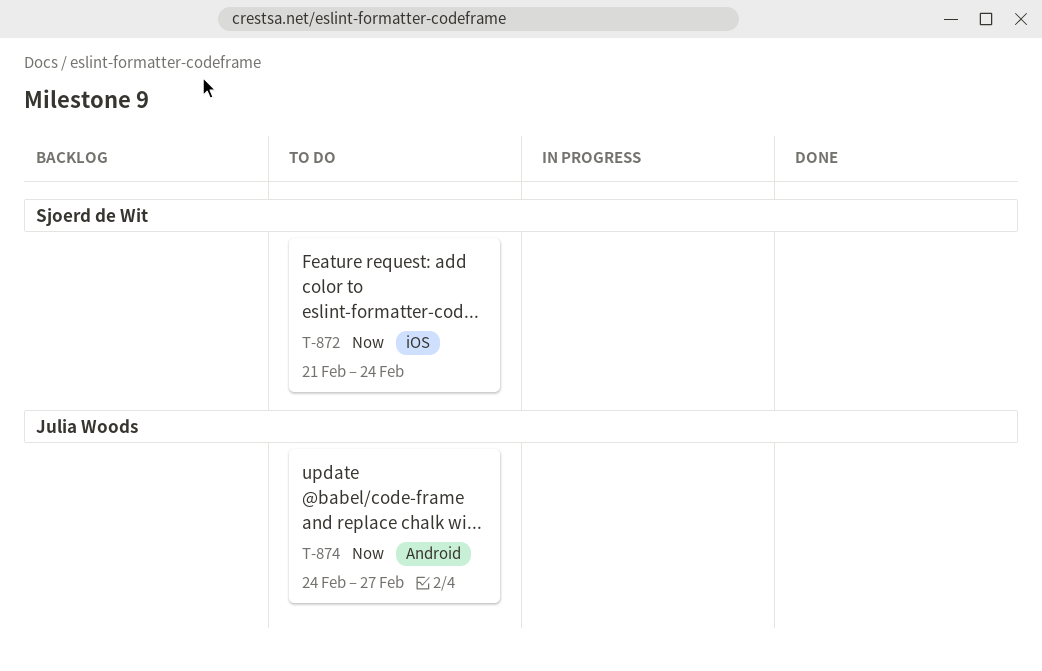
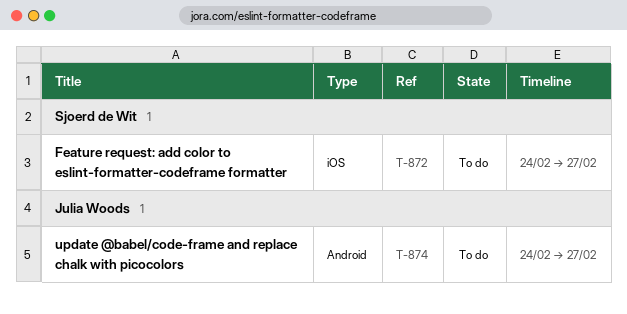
T-872, start: Feb 21 -> Feb 24
T-872, due: Feb 24 -> Feb 27

